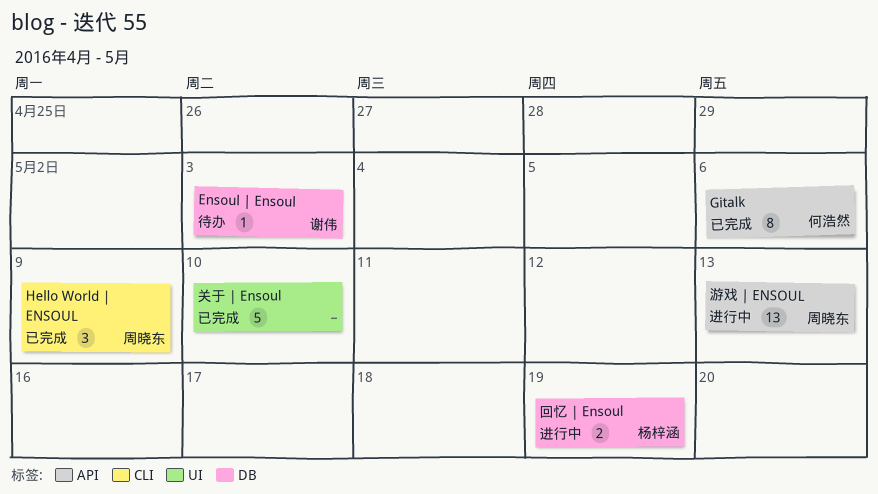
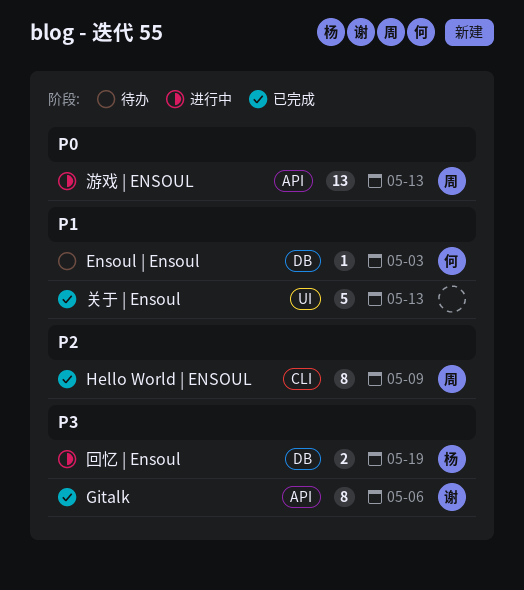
Ensoul | Ensoul, owner: 谢伟 -> 何浩然
Gitalk, owner: 何浩然 -> 谢伟
Hello World | ENSOUL, estimate: 3 -> 8
关于 | Ensoul, due: May 10 -> May 13

